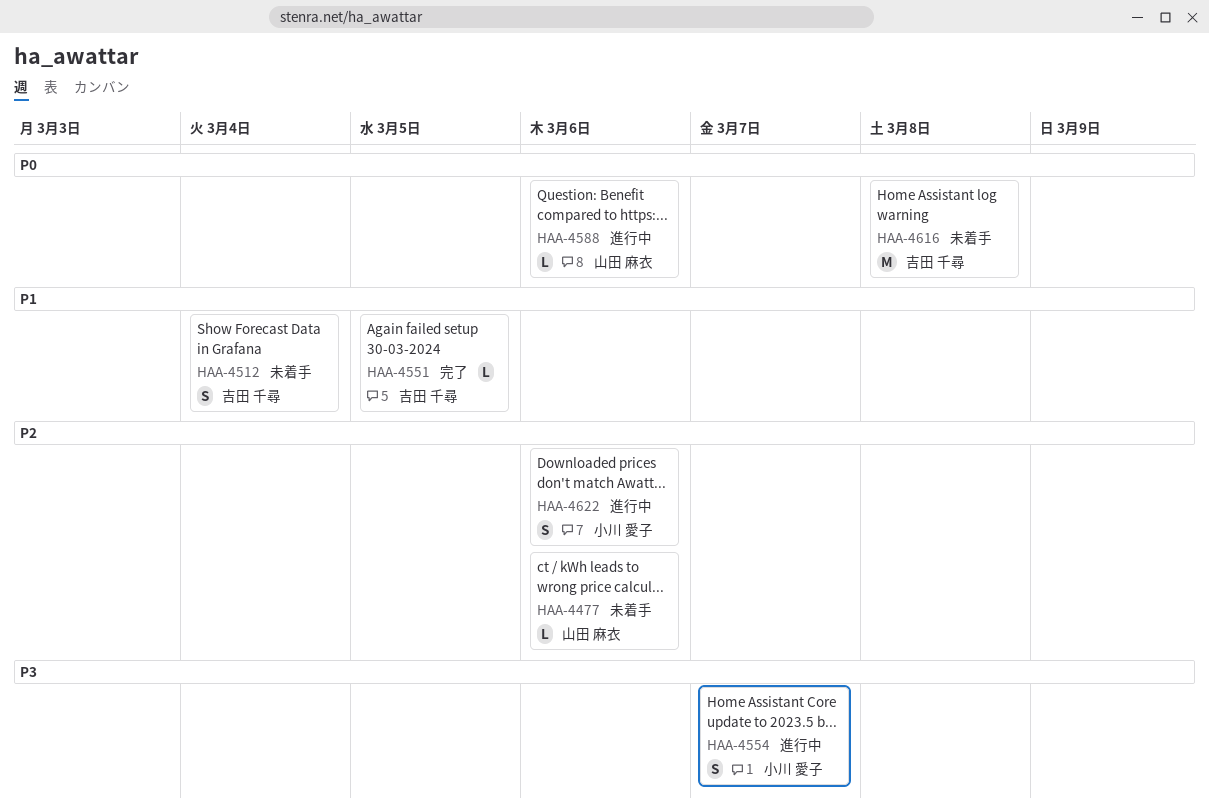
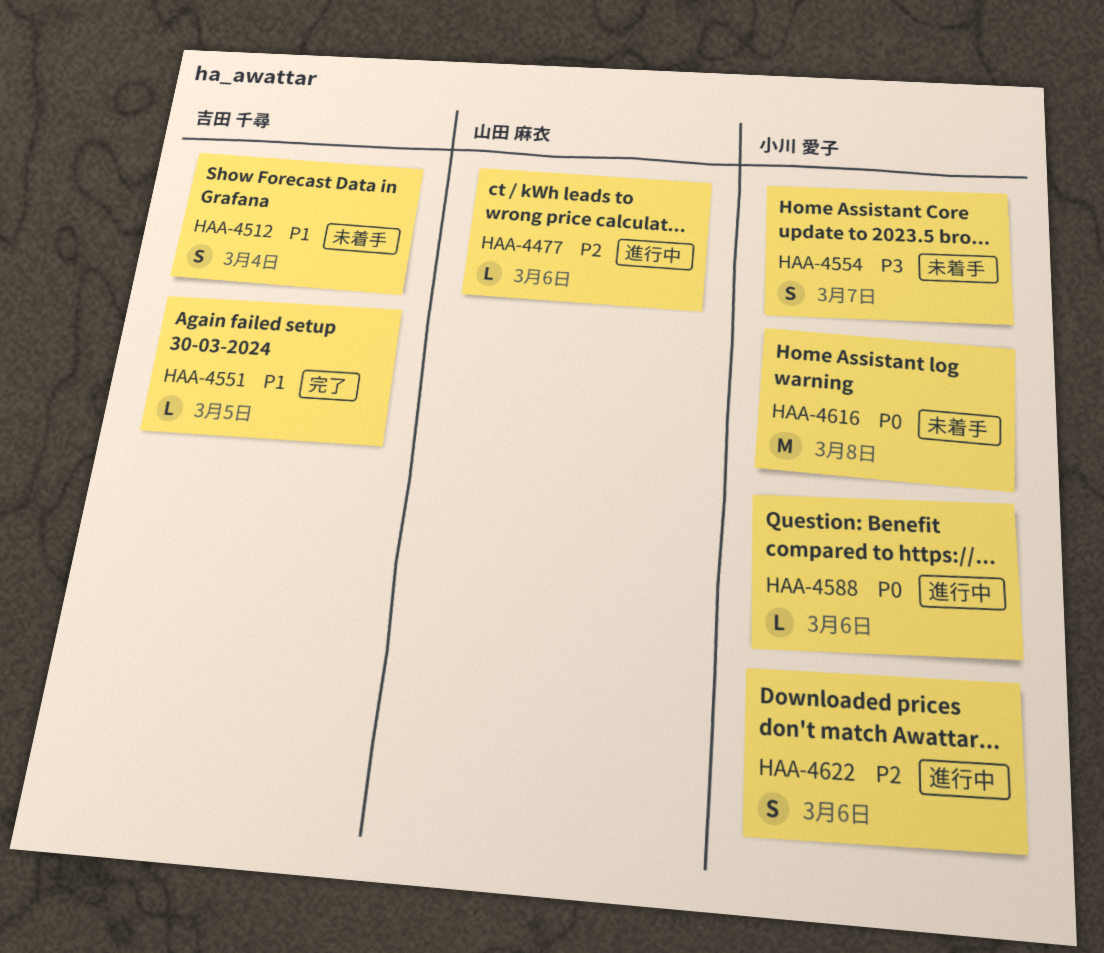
HAA-4477, status: 未着手 -> 進行中
HAA-4554, status: 進行中 -> 未着手
HAA-4588, owner: 山田 麻衣 -> 小川 愛子
HAA-4616, owner: 吉田 千尋 -> 小川 愛子

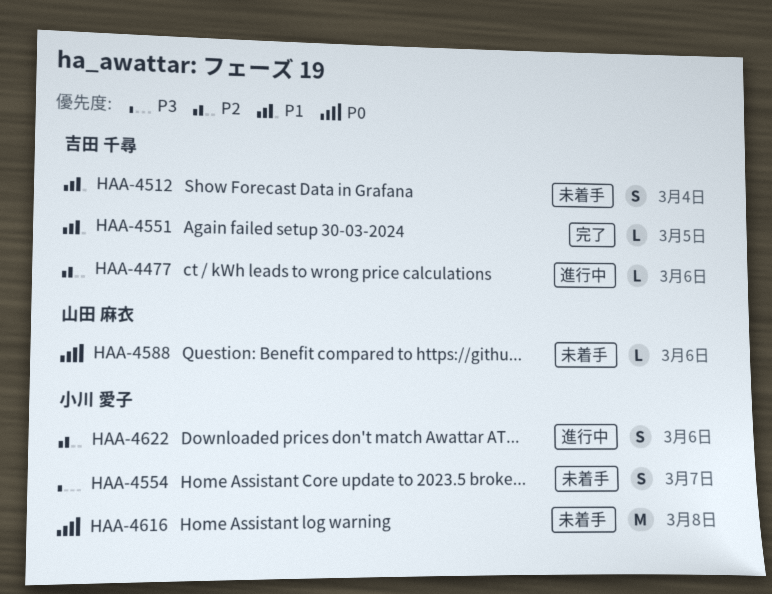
HAA-4477, owner: 山田 麻衣 -> 吉田 千尋
HAA-4588, status: 進行中 -> 未着手
HAA-4588, owner: 小川 愛子 -> 山田 麻衣

